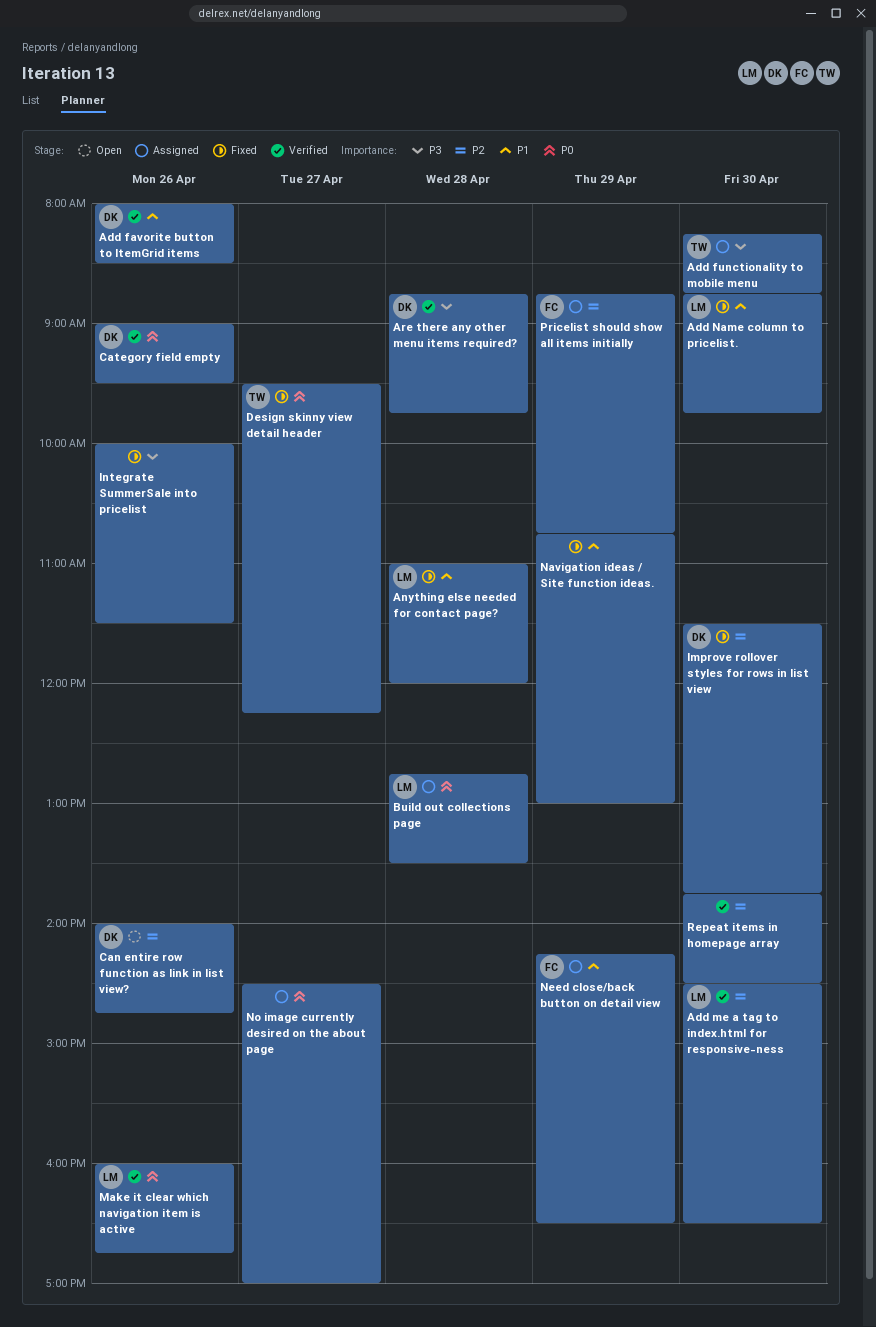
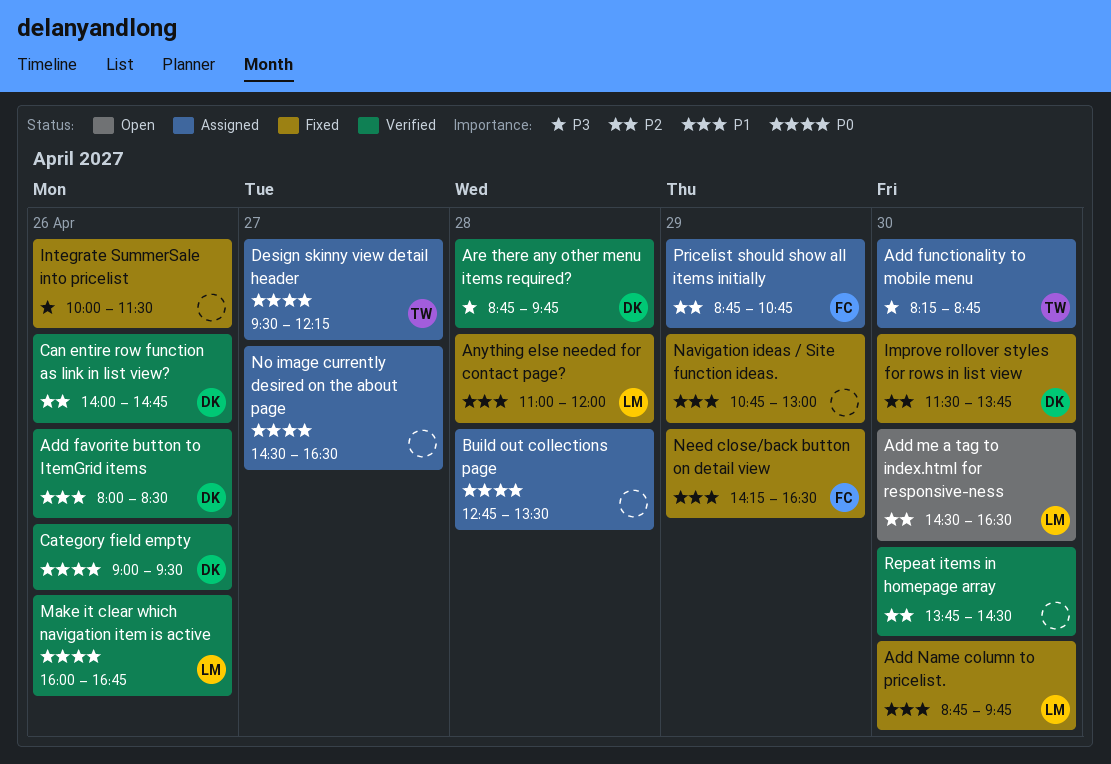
Add me a tag to index.html for responsive-ness, status: Verified -> Open
Build out collections page, owner: LM -> none
Can entire row function as link in list view?, status: Open -> Verified
Design skinny view detail header, status: Fixed -> Assigned
Need close/back button on detail view, status: Assigned -> Fixed
No image currently desired on the about page, ends: 17:00 -> 16:30

